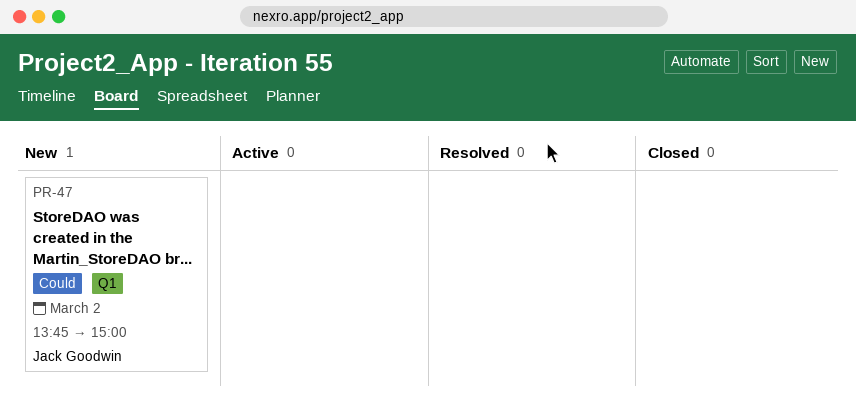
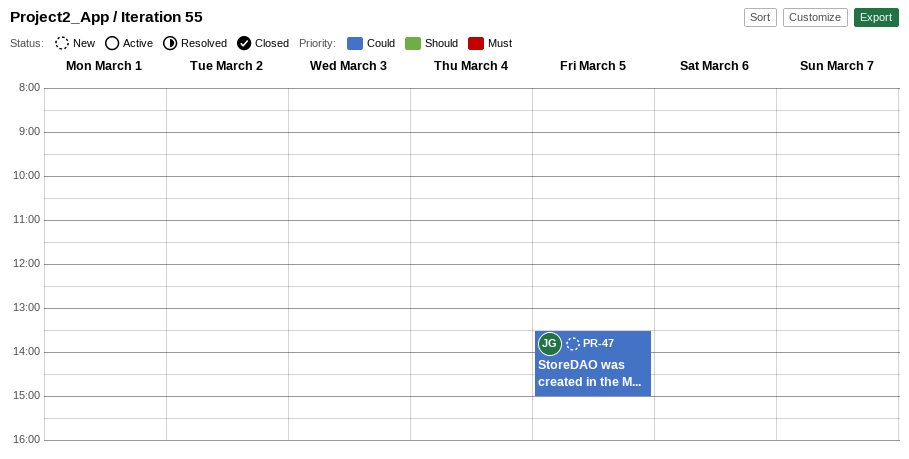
PR-47, day: Mar 2 -> Mar 5
PR-47, begins: 13:45 -> 13:30

